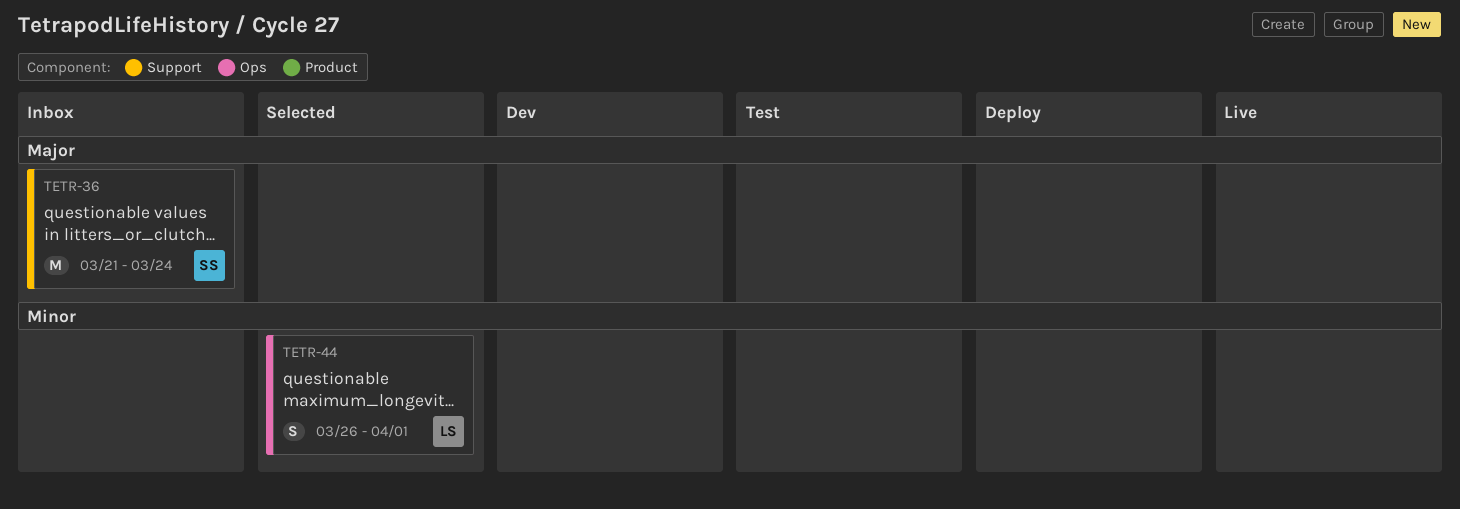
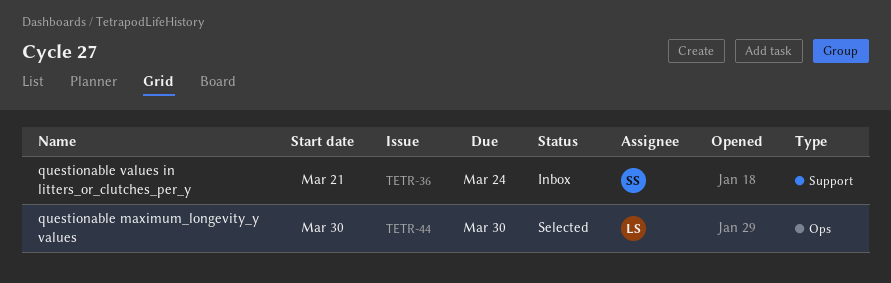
TETR-44, start: Mar 26 -> Mar 30
TETR-44, due: Apr 1 -> Mar 30

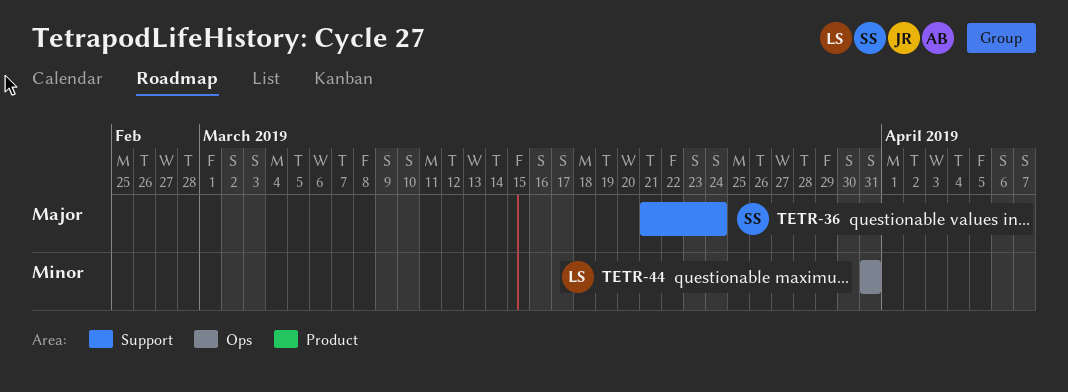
TETR-44, start: Mar 30 -> Mar 31
TETR-44, due: Mar 30 -> Mar 31

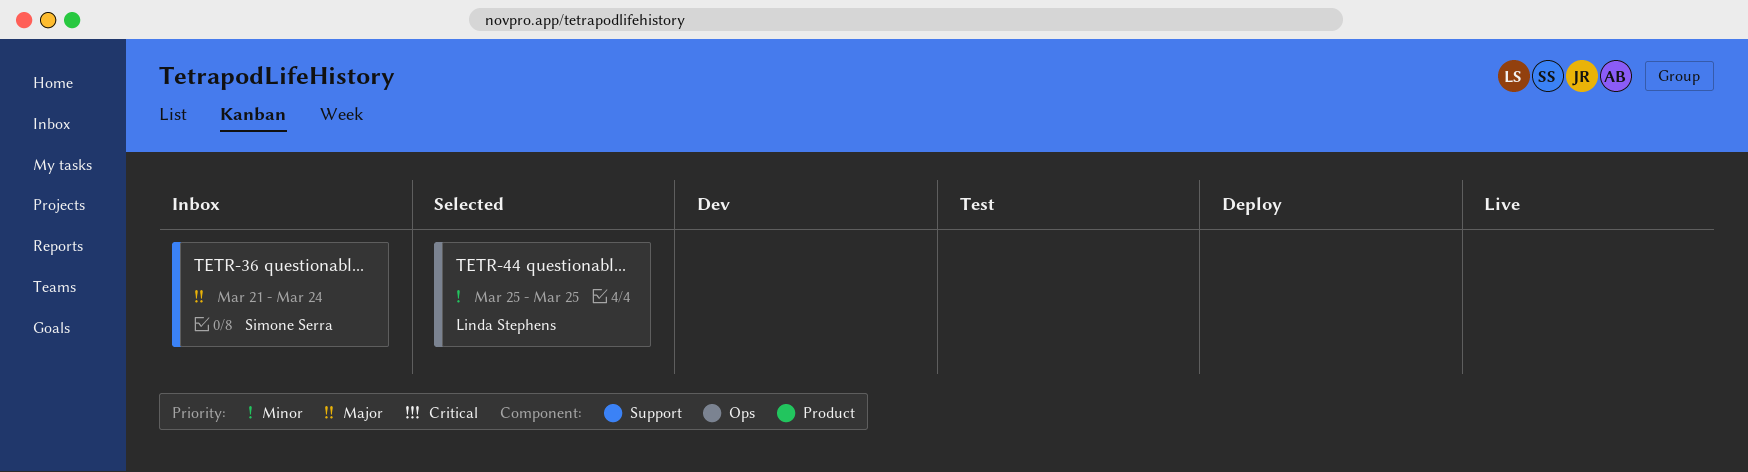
TETR-44, start: Mar 31 -> Mar 25
TETR-44, due: Mar 31 -> Mar 25

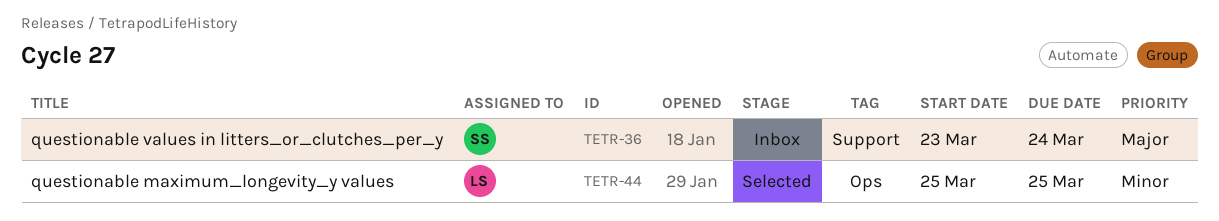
TETR-36, start: Mar 21 -> Mar 23

